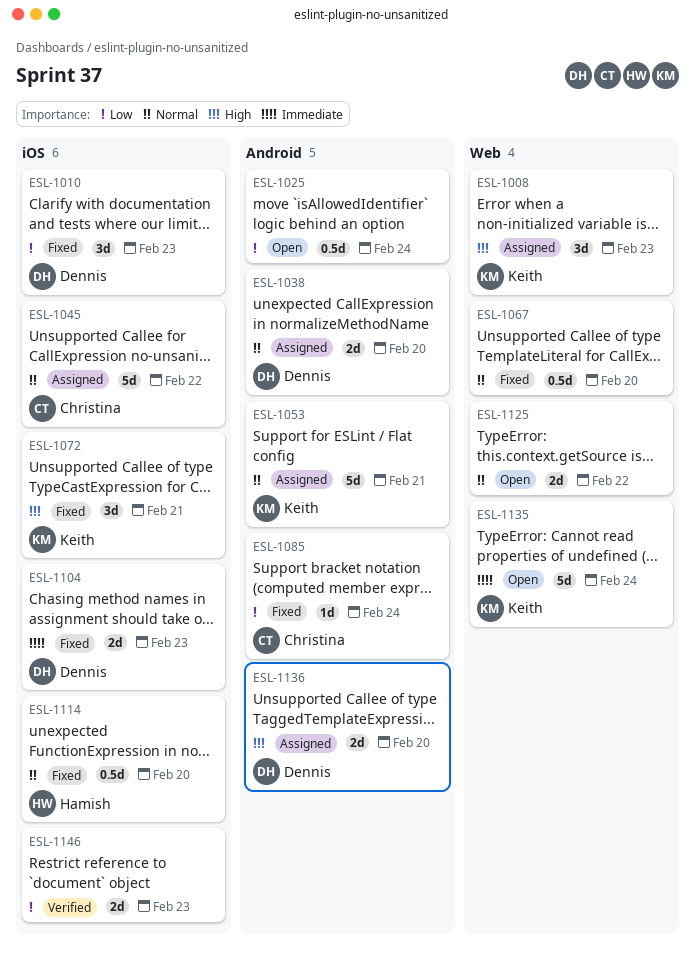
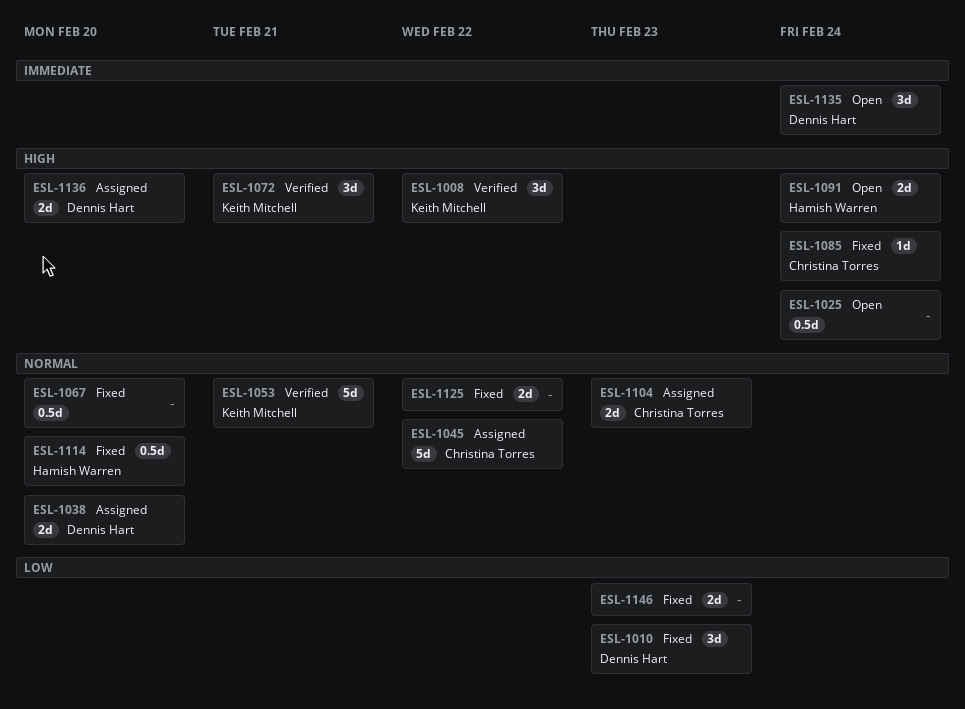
ESL-1008, status: Assigned -> Verified
ESL-1008, due: Feb 23 -> Feb 22
ESL-1025, priority: Low -> High
ESL-1053, status: Assigned -> Verified
ESL-1072, status: Fixed -> Verified
ESL-1085, priority: Low -> High
ESL-1091: none -> present
ESL-1104, status: Fixed -> Assigned
ESL-1104, owner: Dennis Hart -> Christina Torres
ESL-1104, priority: Immediate -> Normal
ESL-1125, status: Open -> Fixed
ESL-1135, owner: Keith Mitchell -> Dennis Hart
ESL-1135, estimate: 5d -> 3d
ESL-1146, status: Verified -> Fixed

